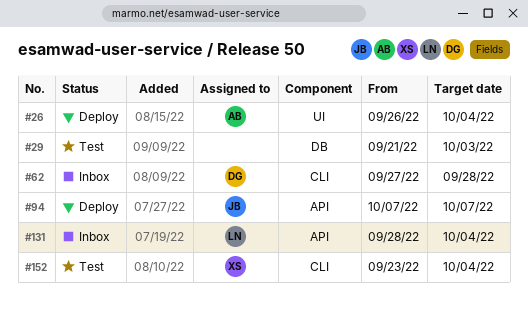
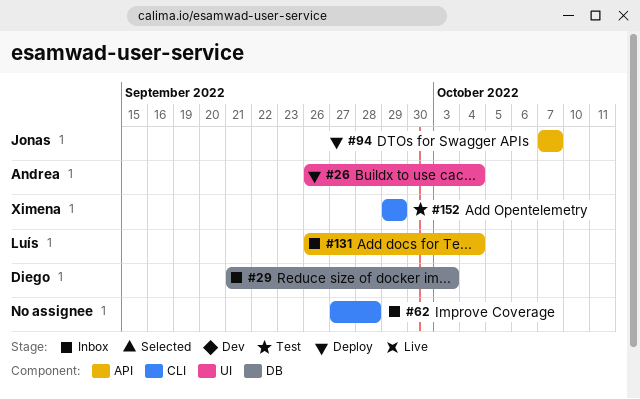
#29, status: Test -> Inbox
#29, owner: none -> Diego
#62, owner: Diego -> none
#131, start: Sep 28 -> Sep 26
#152, start: Sep 23 -> Sep 29
#152, due: Oct 4 -> Sep 29

